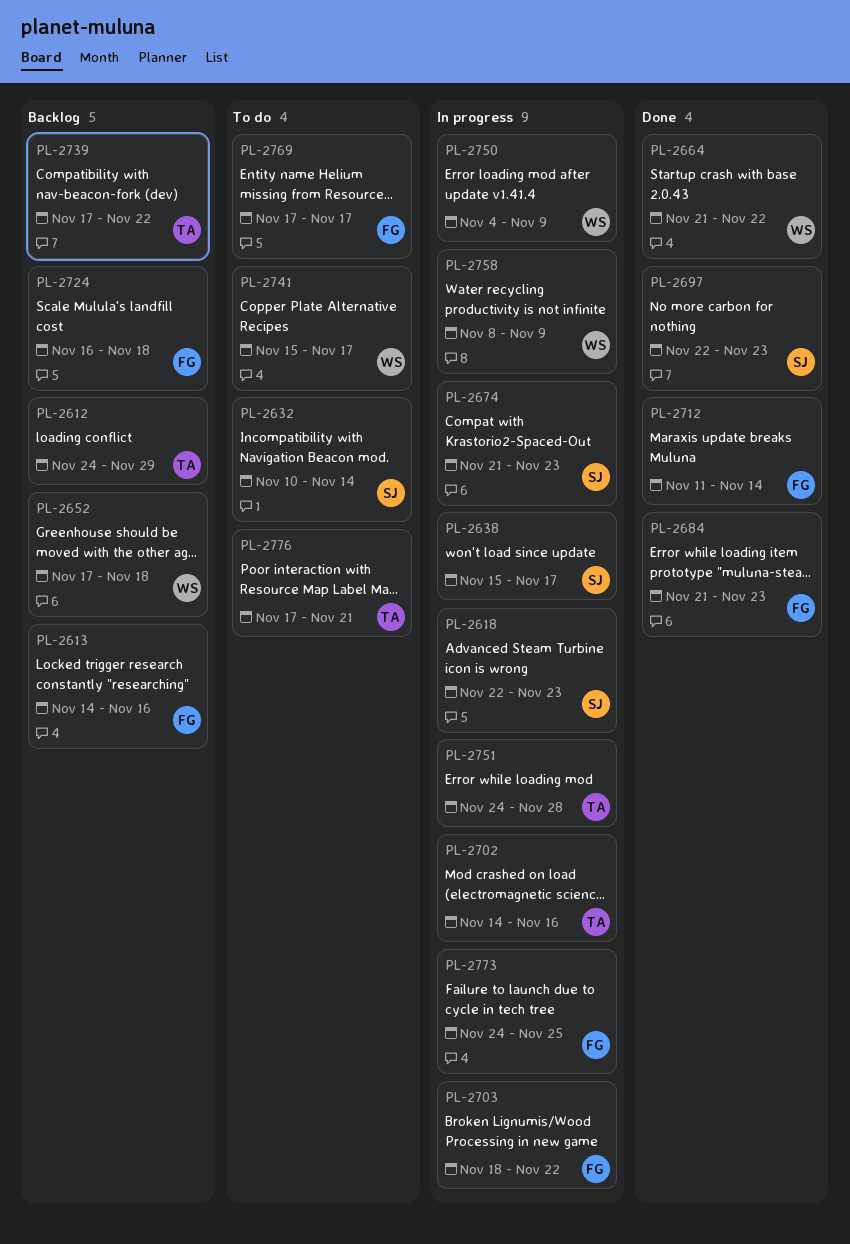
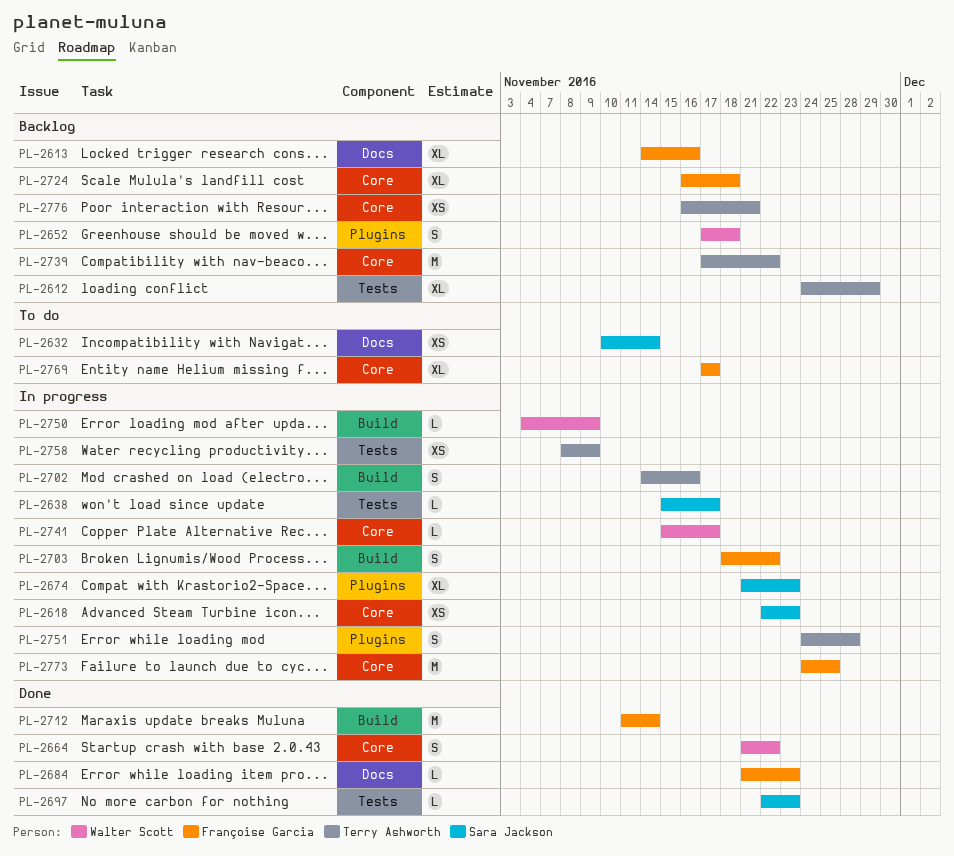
PL-2741, status: To do -> In progress
PL-2758, owner: Walter Scott -> Terry Ashworth
PL-2776, status: To do -> Backlog
PL-2776, start: Nov 17 -> Nov 16

